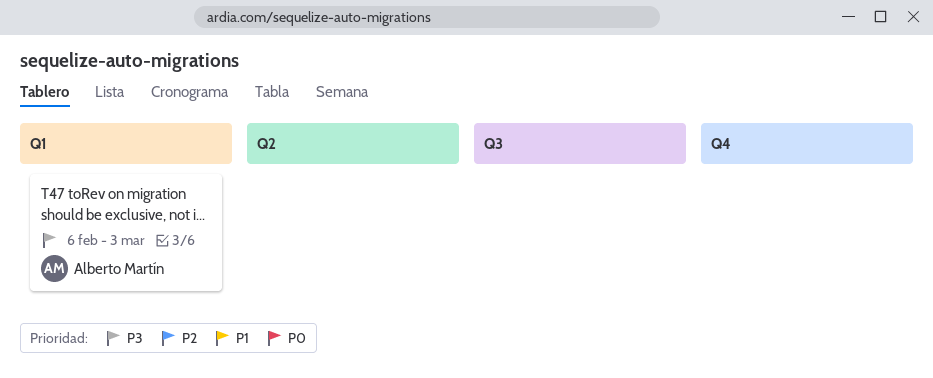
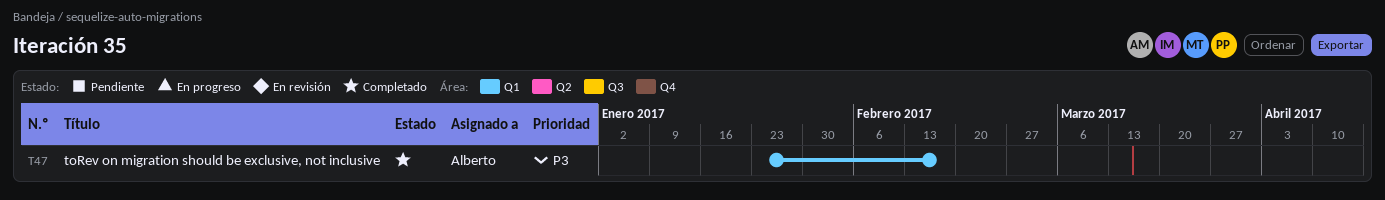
T47, start: Feb 6 -> Jan 23
T47, due: Mar 3 -> Feb 17

